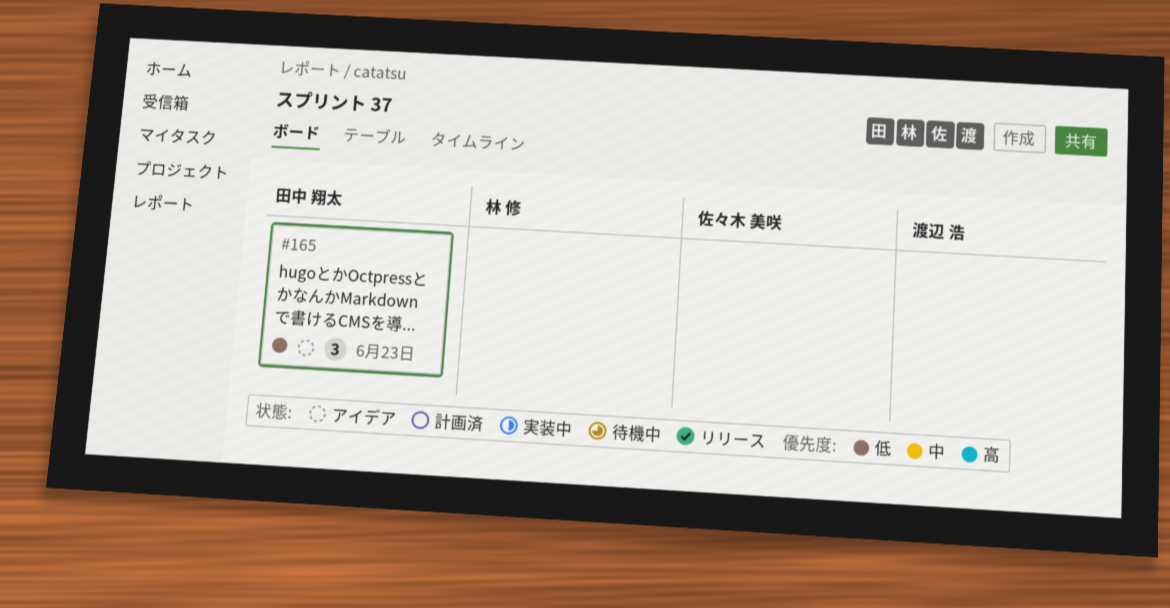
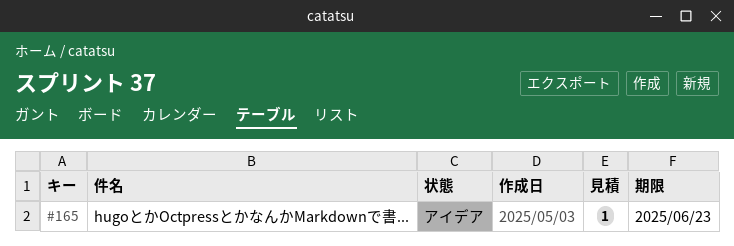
#165, estimate: 3 -> 1

